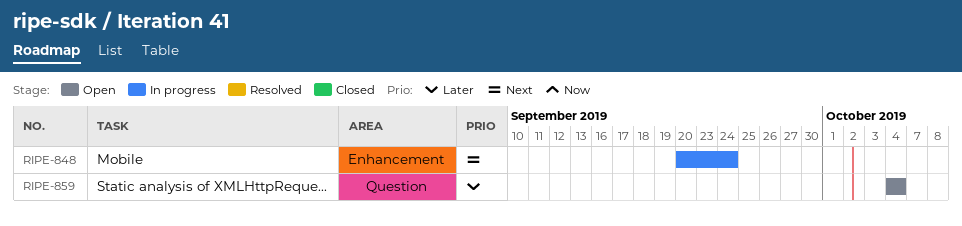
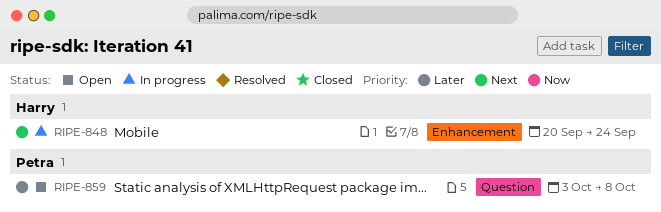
RIPE-859, start: Oct 4 -> Oct 3
RIPE-859, due: Oct 4 -> Oct 8

